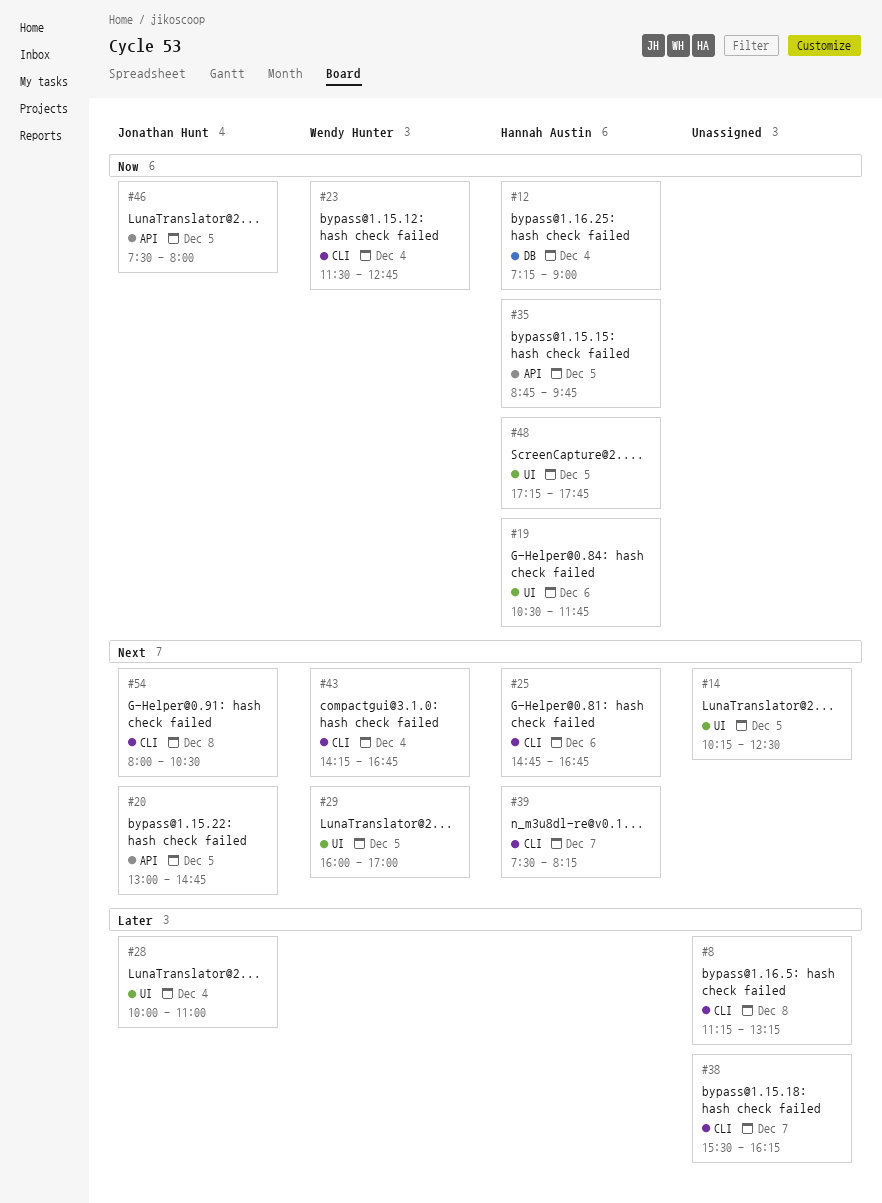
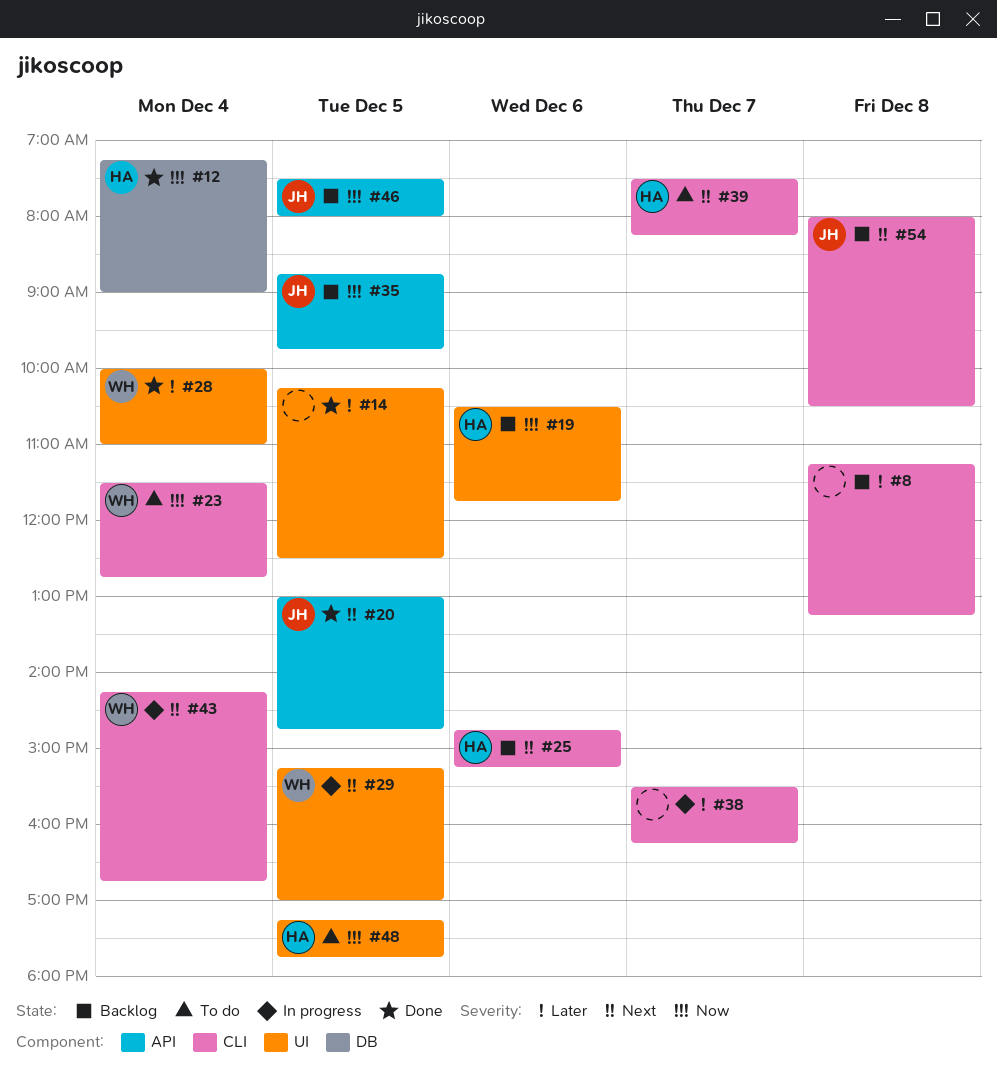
#14, priority: Next -> Later
#25, ends: 16:45 -> 15:15
#28, owner: Jonathan Hunt -> Wendy Hunter
#29, begins: 16:00 -> 15:15
#35, owner: Hannah Austin -> Jonathan Hunt

